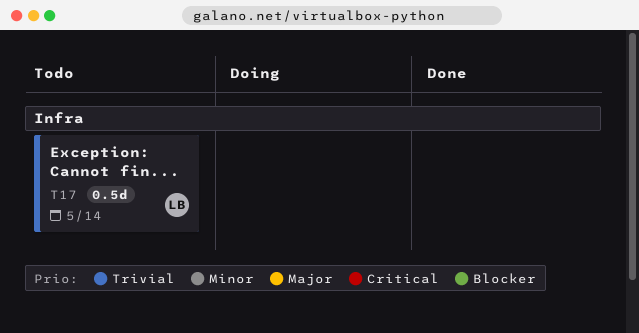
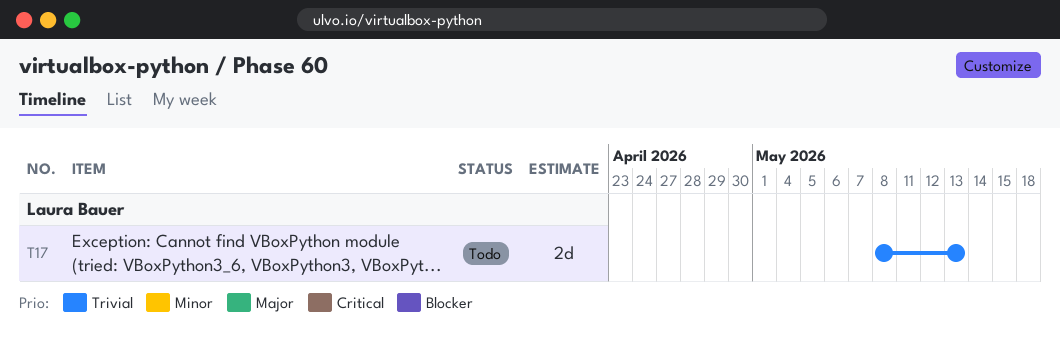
T17, estimate: 0.5d -> 2d
T17, due: May 14 -> May 13

